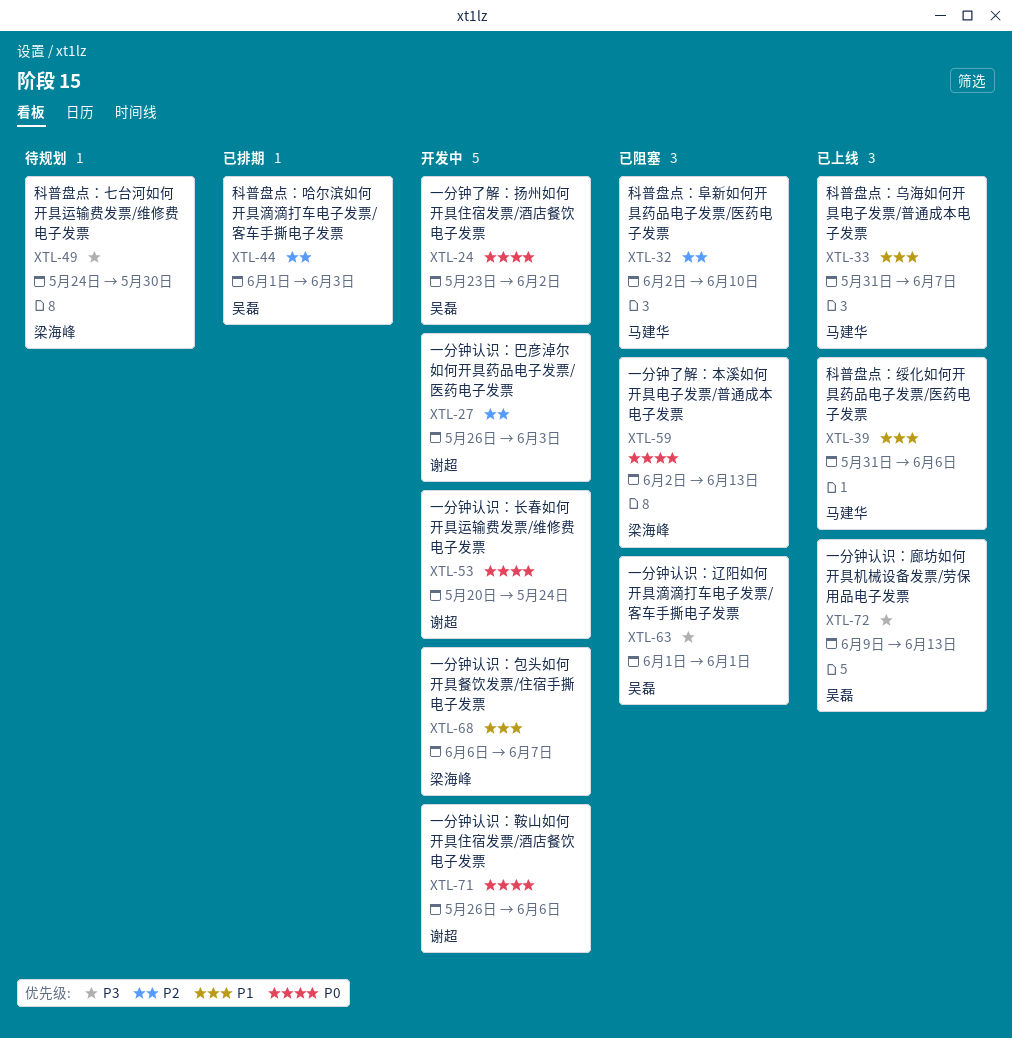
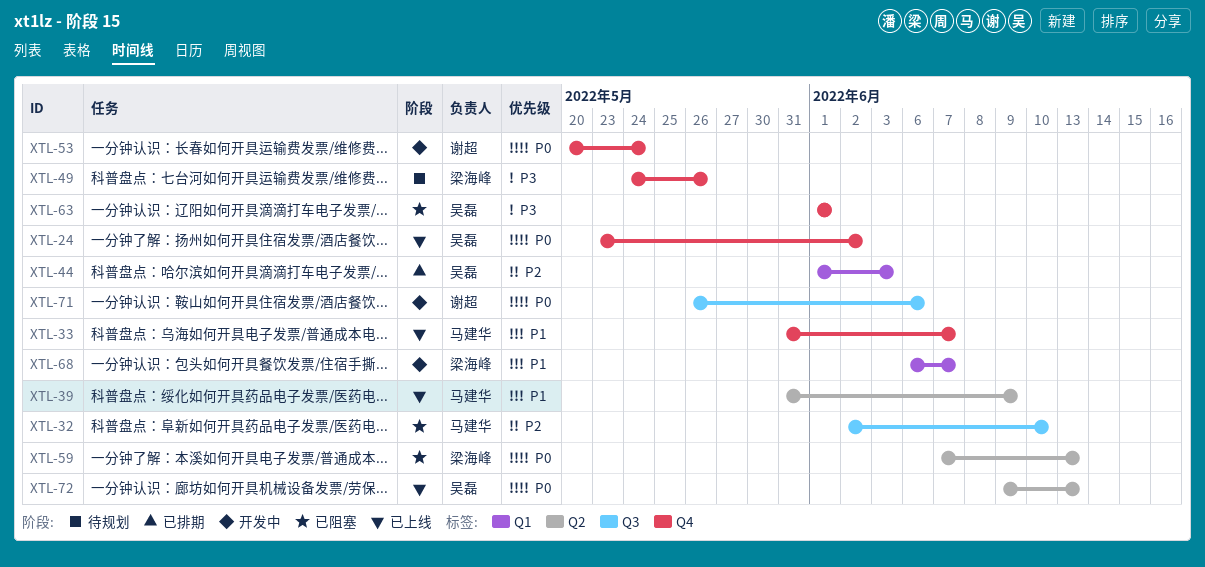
XTL-24, status: 开发中 -> 已上线
XTL-27: present -> none
XTL-39, due: Jun 6 -> Jun 9
XTL-49, due: May 30 -> May 26
XTL-59, start: Jun 2 -> Jun 7
XTL-72, priority: P3 -> P0

